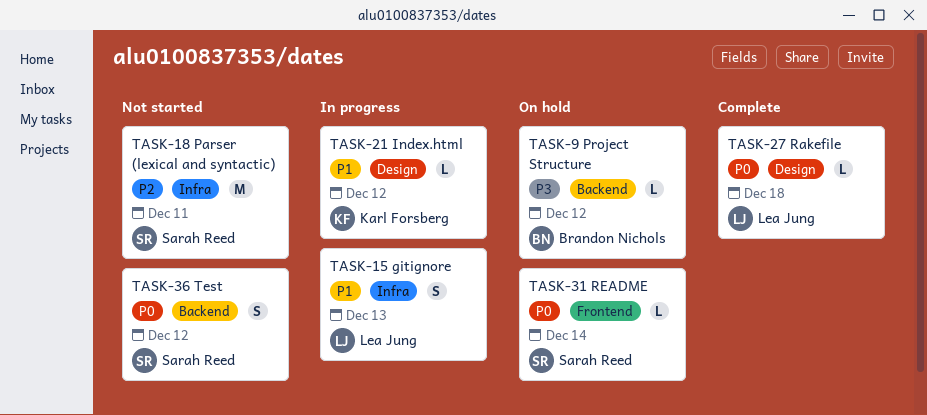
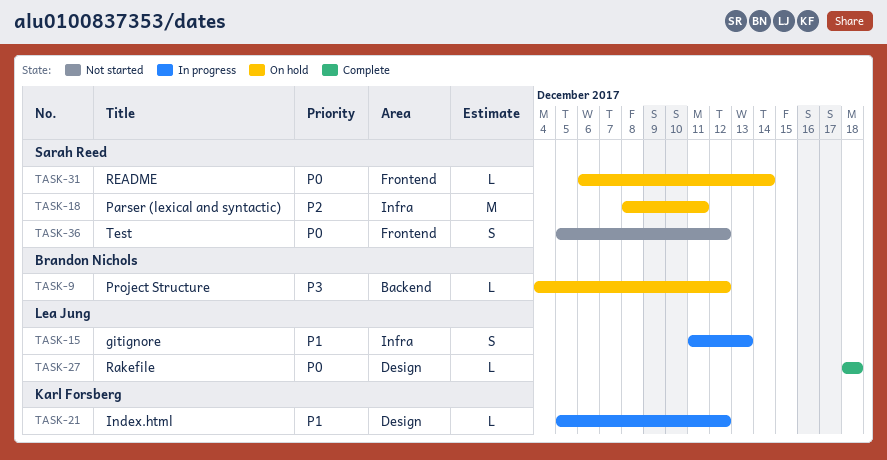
TASK-18, status: Not started -> On hold
TASK-36, label: Backend -> Frontend

